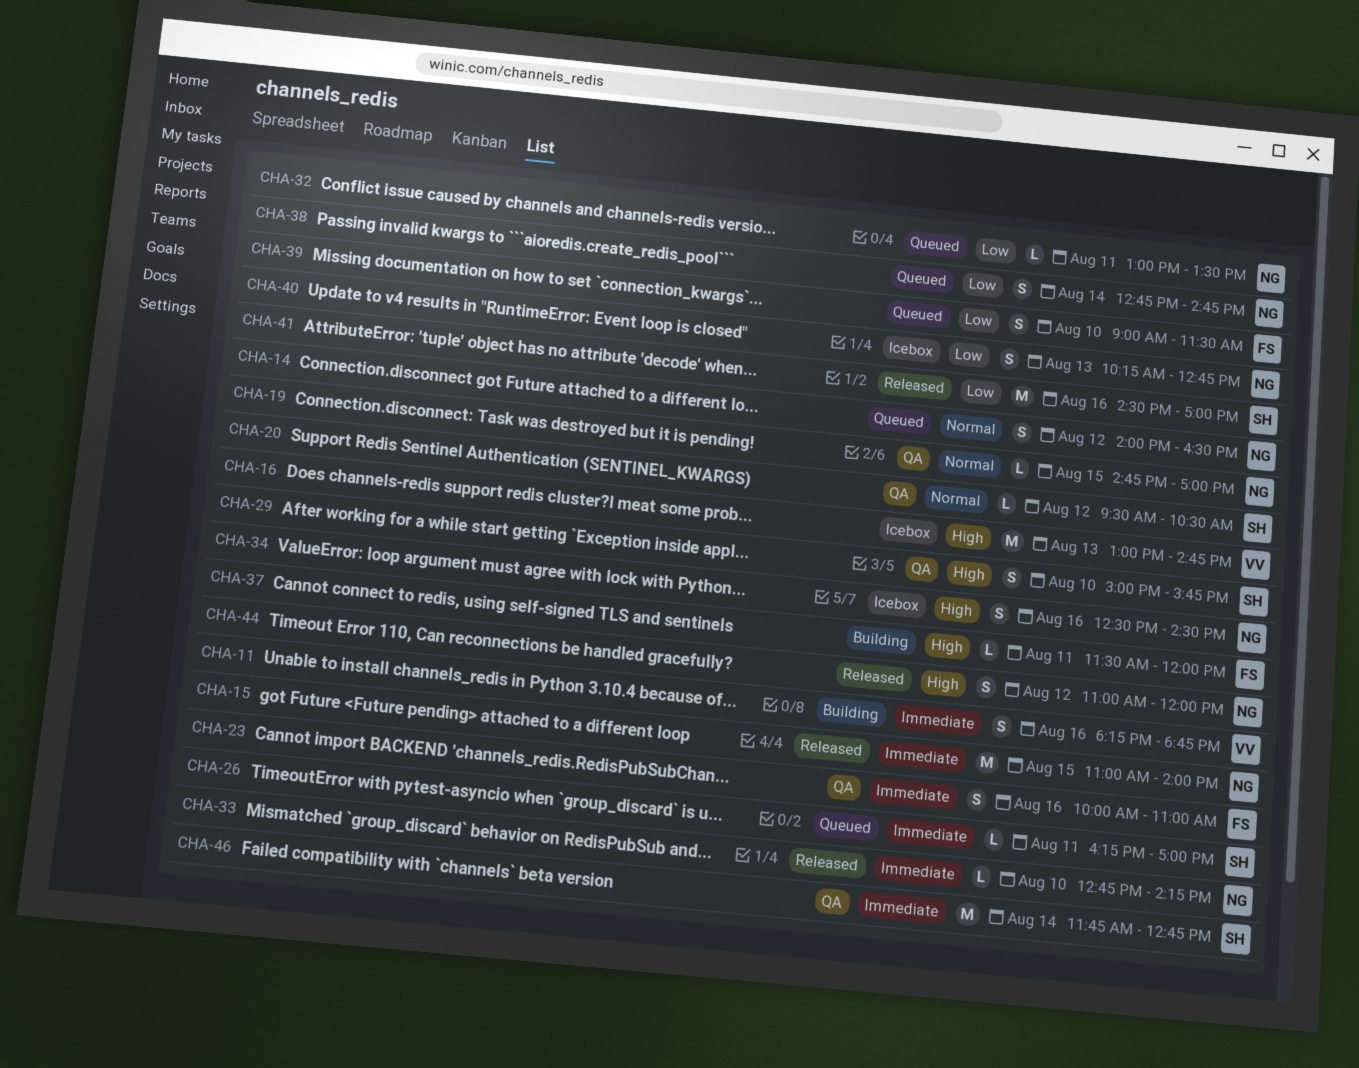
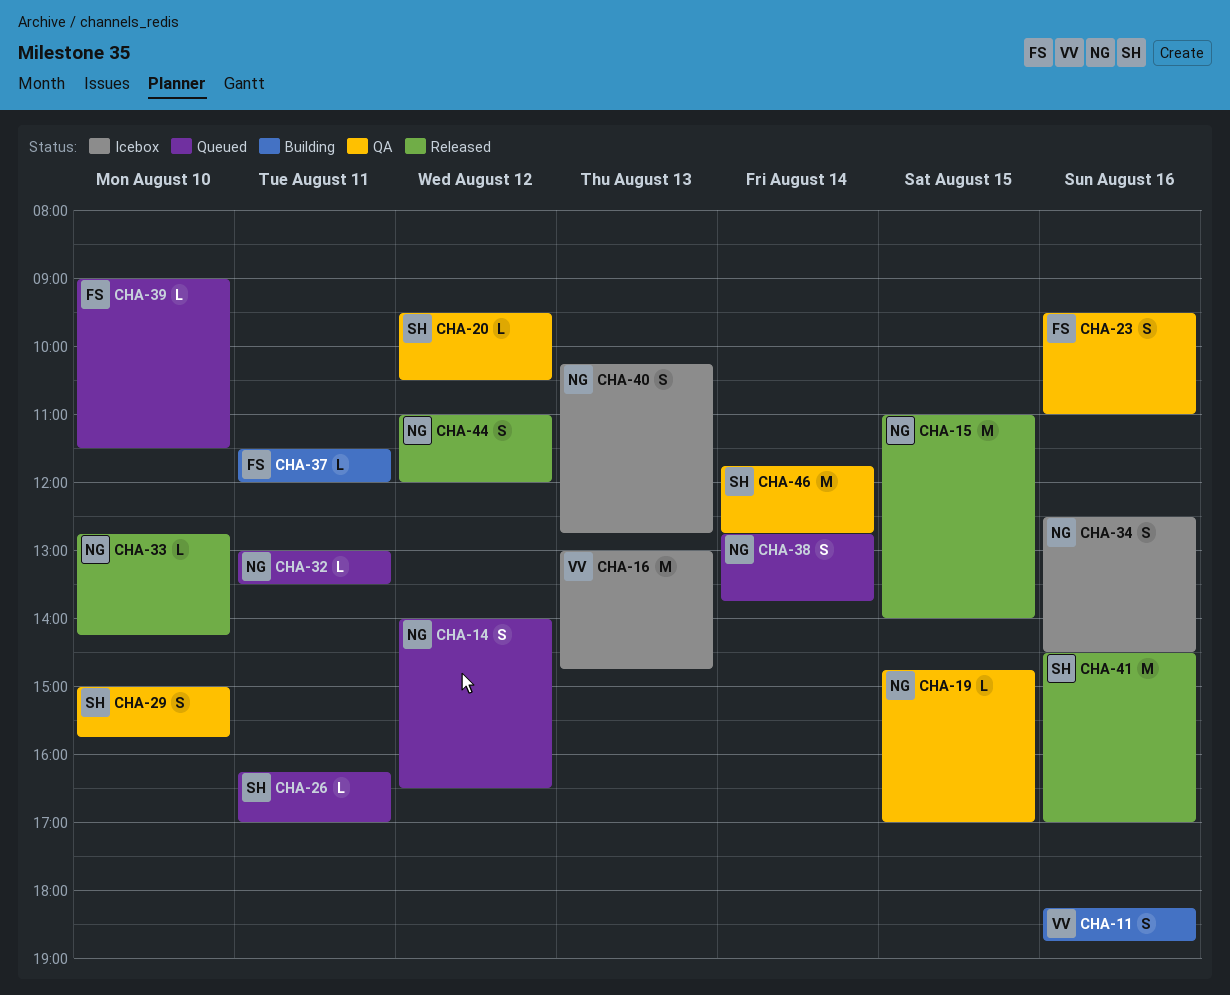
CHA-23, begins: 10:00 -> 09:30
CHA-38, ends: 14:45 -> 13:45
CHA-39, estimate: S -> L

